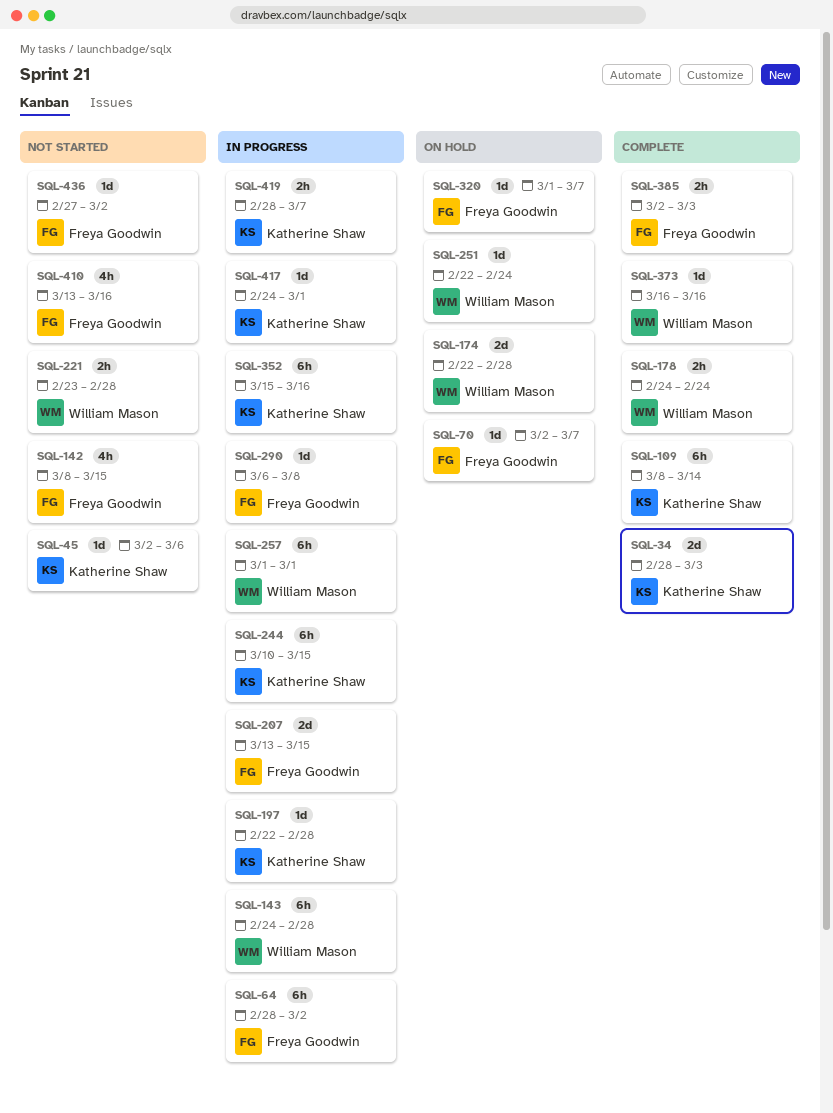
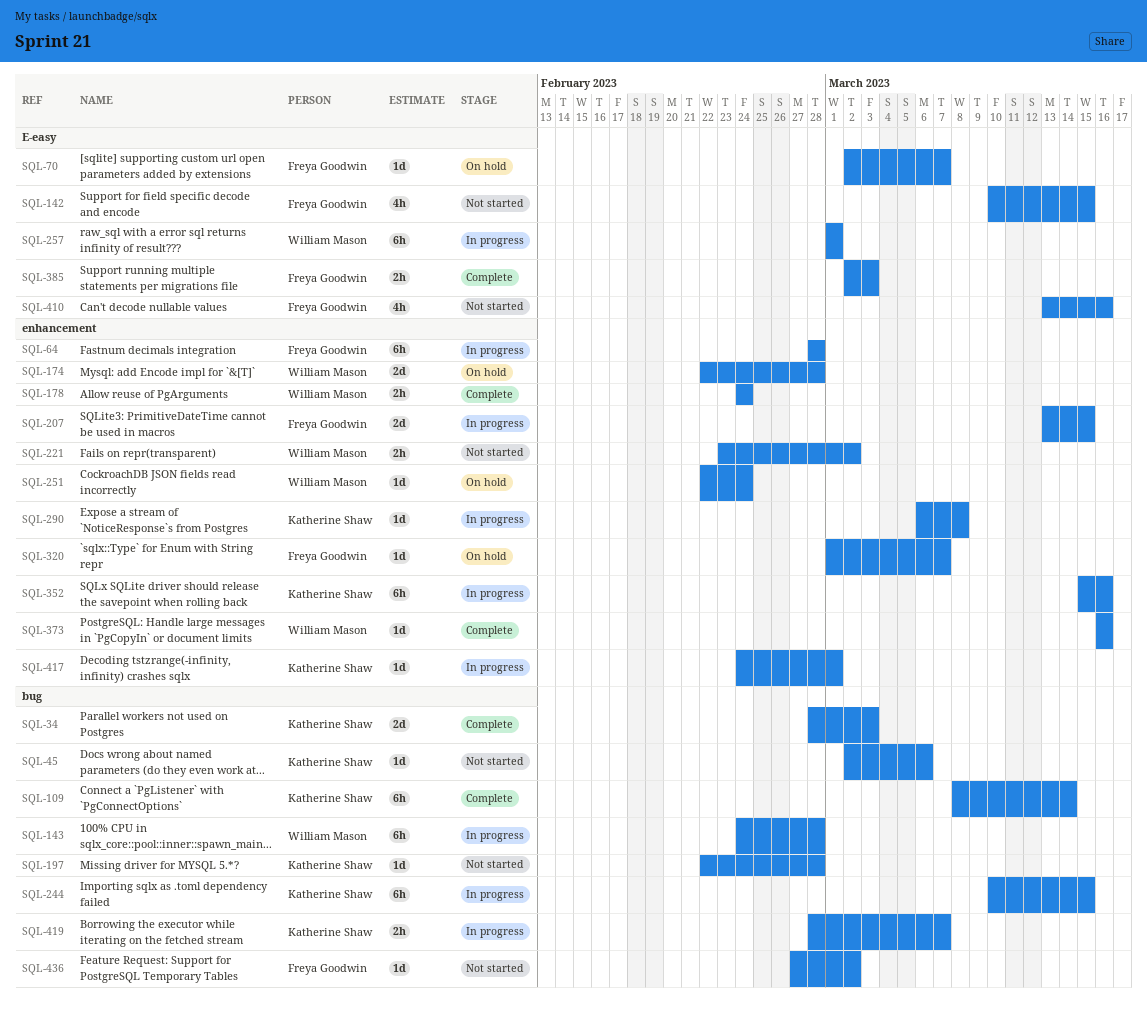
SQL-64, due: Mar 2 -> Feb 28
SQL-142, start: Mar 8 -> Mar 10
SQL-197, status: In progress -> Not started
SQL-221, due: Feb 28 -> Mar 2
SQL-290, owner: Freya Goodwin -> Katherine Shaw

